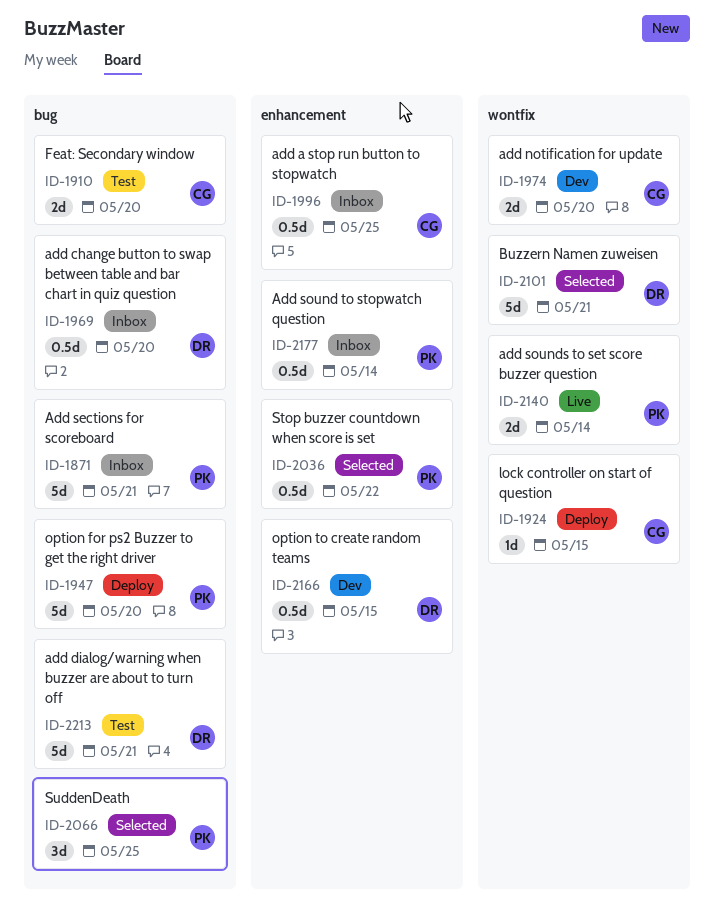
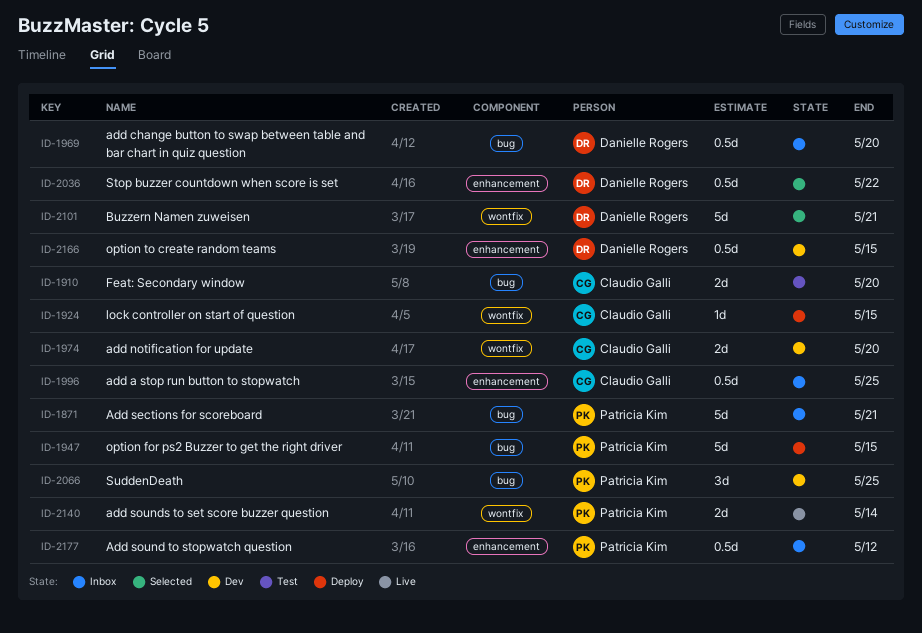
ID-1947, due: May 20 -> May 15
ID-2036, owner: Patricia Kim -> Danielle Rogers
ID-2066, status: Selected -> Dev
ID-2177, due: May 14 -> May 12
ID-2213: present -> none

